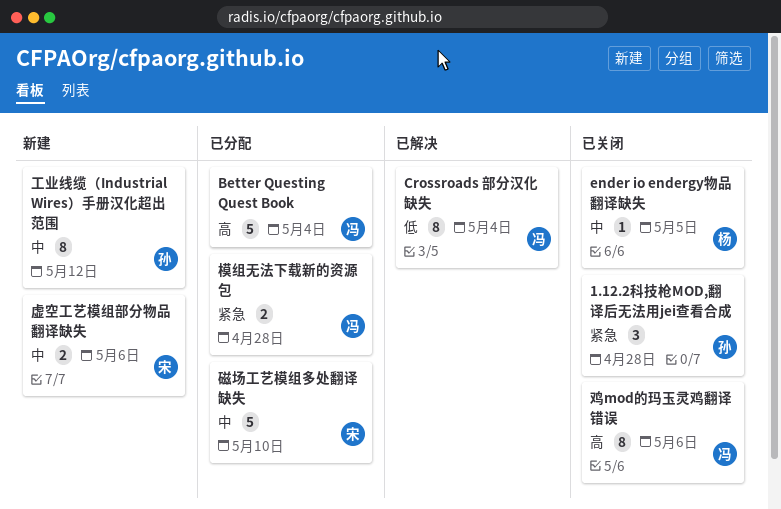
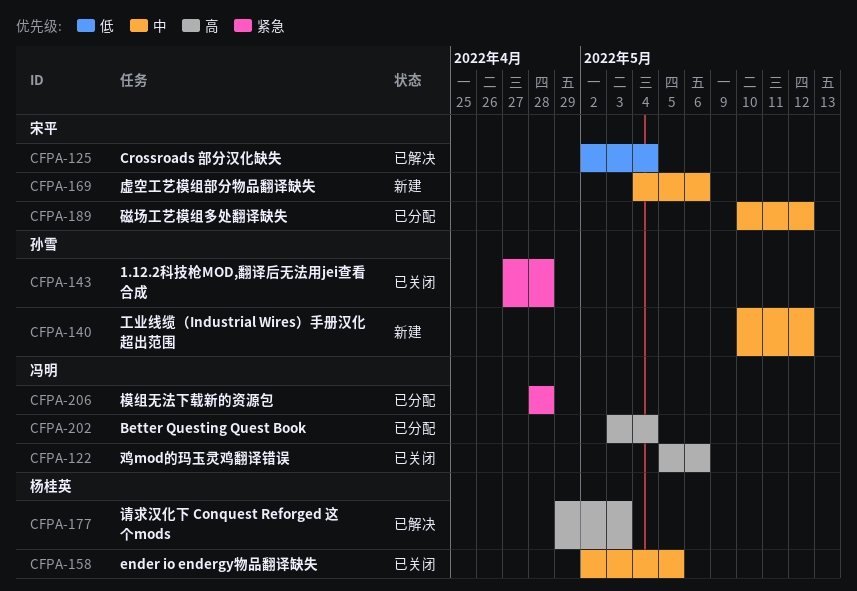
Crossroads 部分汉化缺失, owner: 冯明 -> 宋平
磁场工艺模组多处翻译缺失, due: May 10 -> May 12
请求汉化下 Conquest Reforged 这个mods: none -> present

